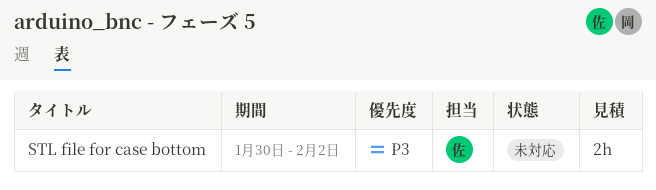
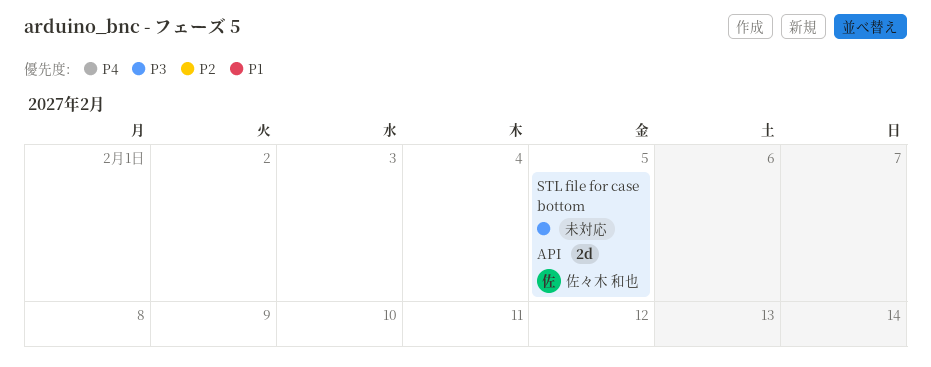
STL file for case bottom, estimate: 2h -> 2d
STL file for case bottom, due: Feb 2 -> Feb 5

